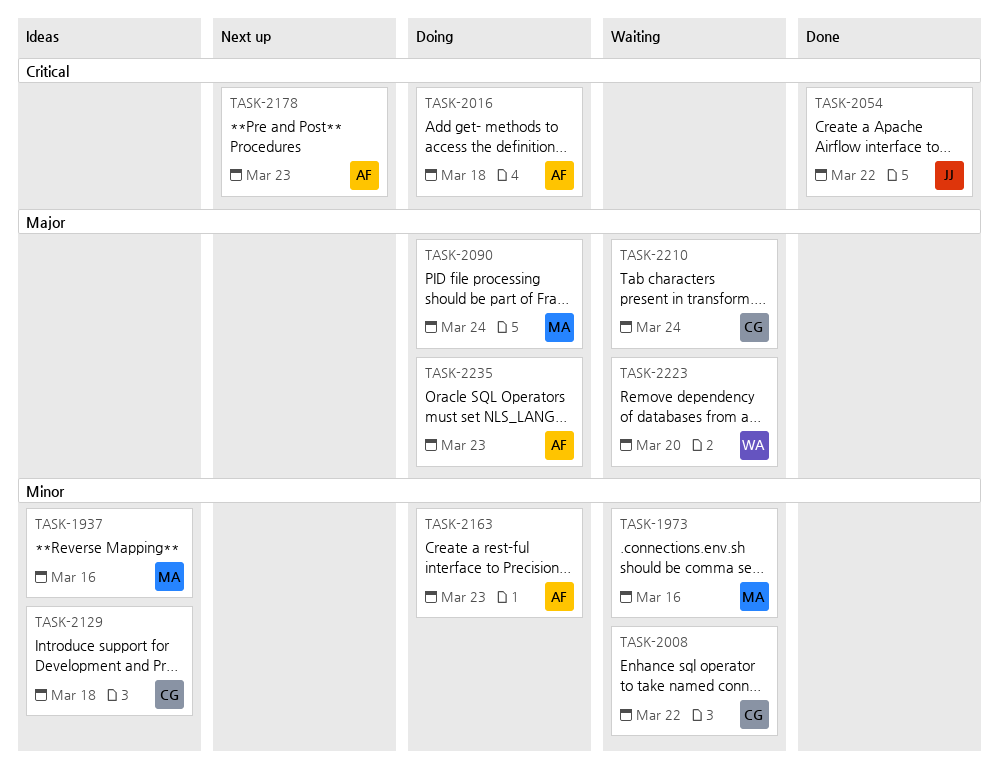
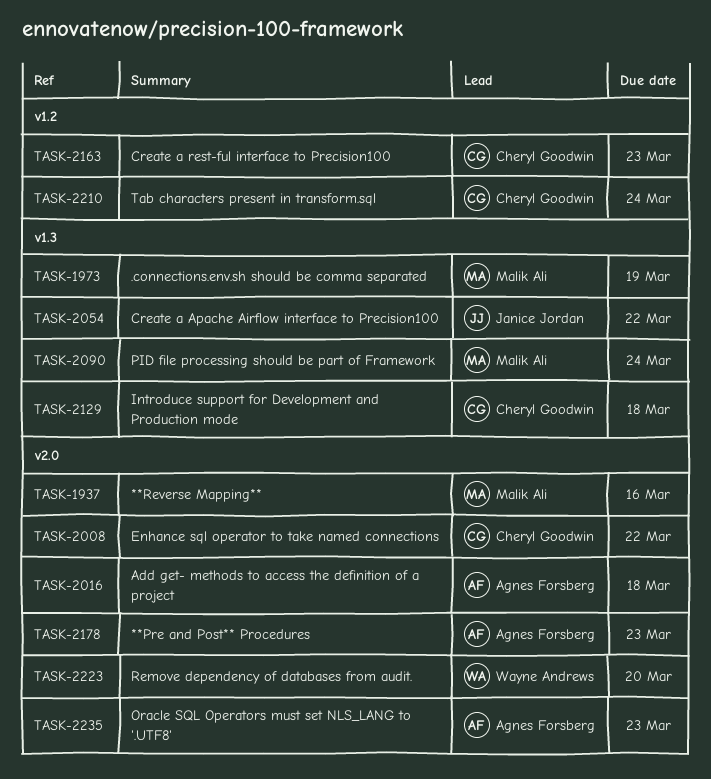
TASK-1973, due: Mar 16 -> Mar 19
TASK-2163, owner: Agnes Forsberg -> Cheryl Goodwin

